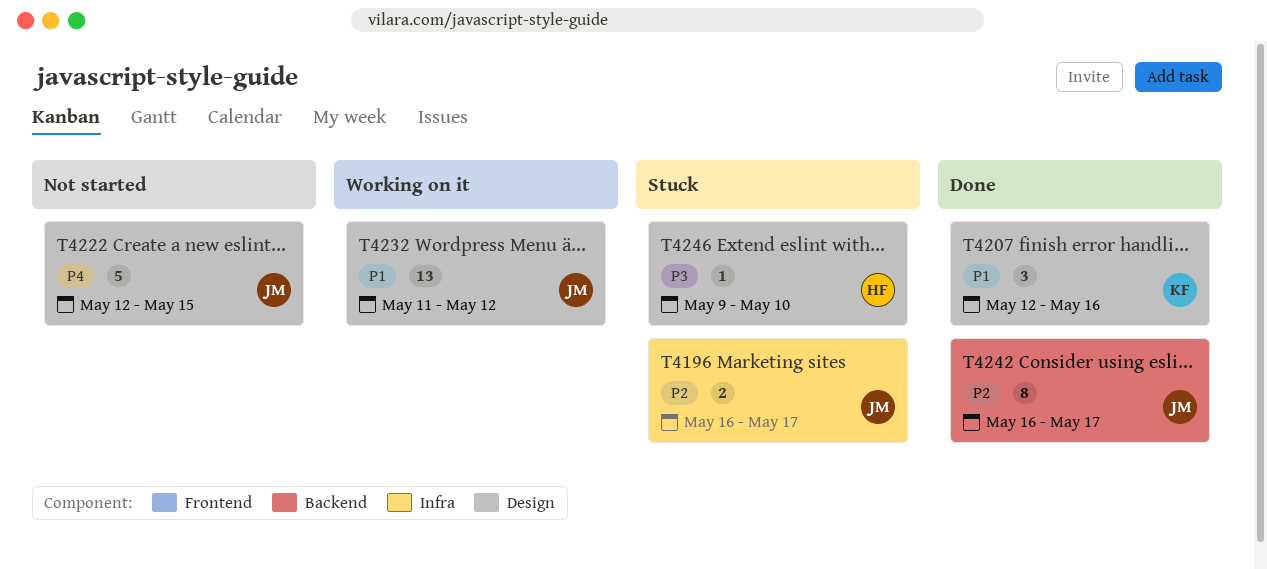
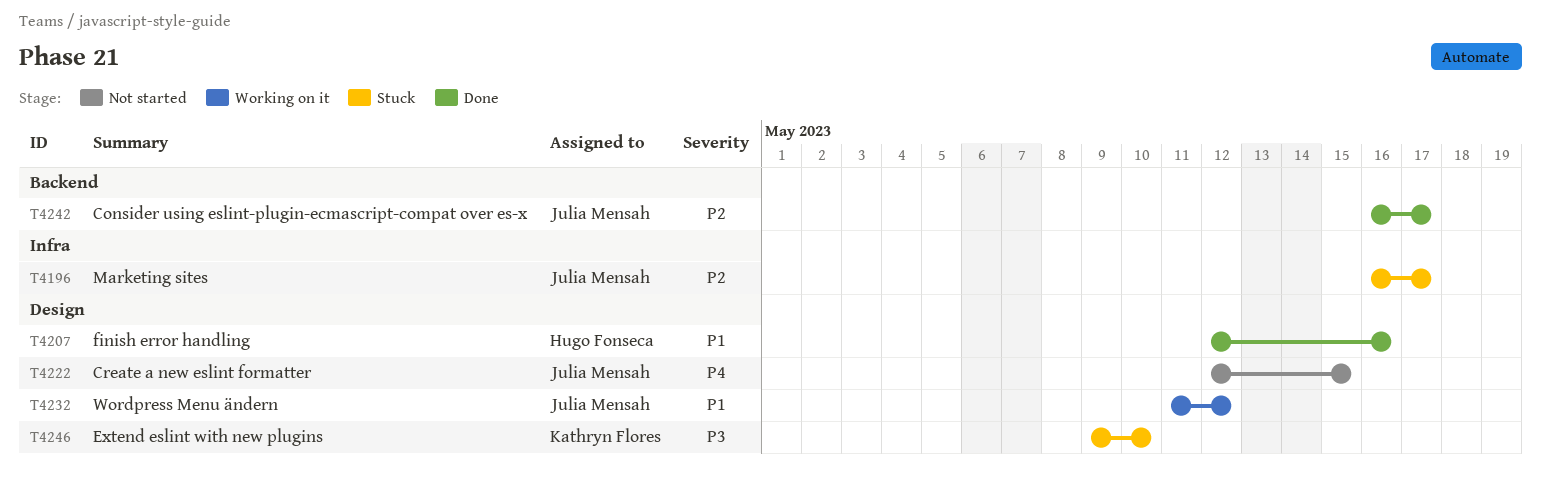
T4207, owner: Kathryn Flores -> Hugo Fonseca
T4246, owner: Hugo Fonseca -> Kathryn Flores

